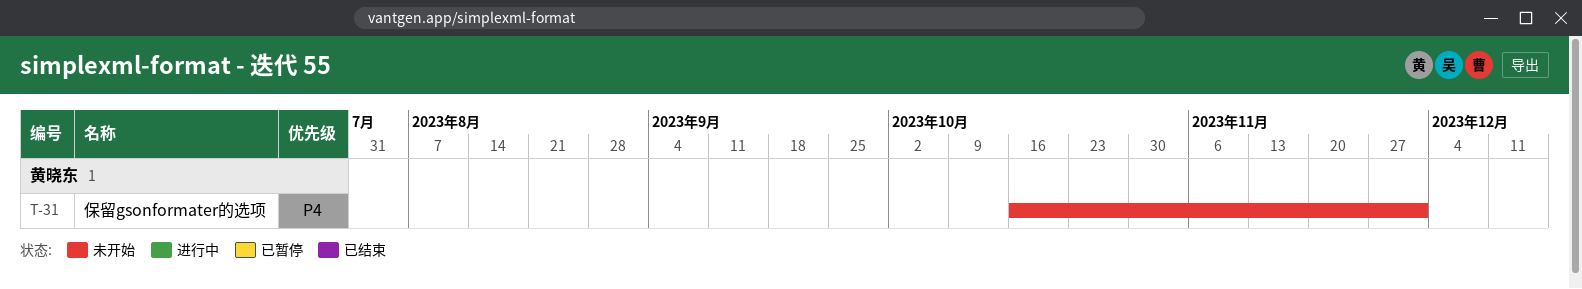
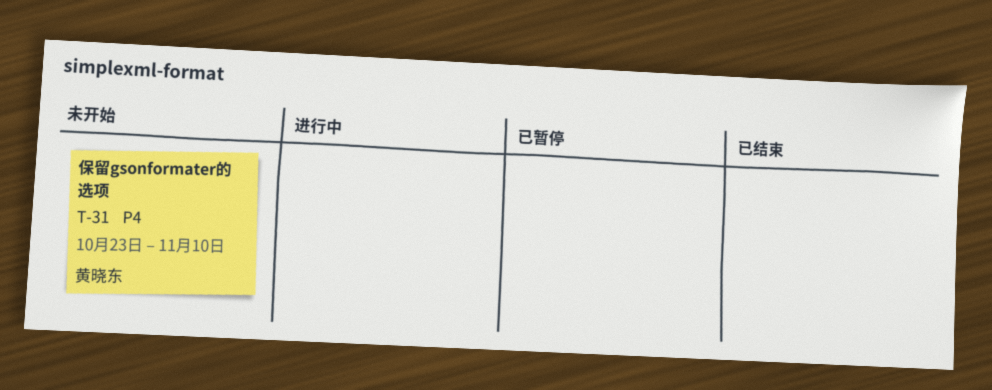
T-31, start: Oct 16 -> Oct 23
T-31, due: Dec 1 -> Nov 10

